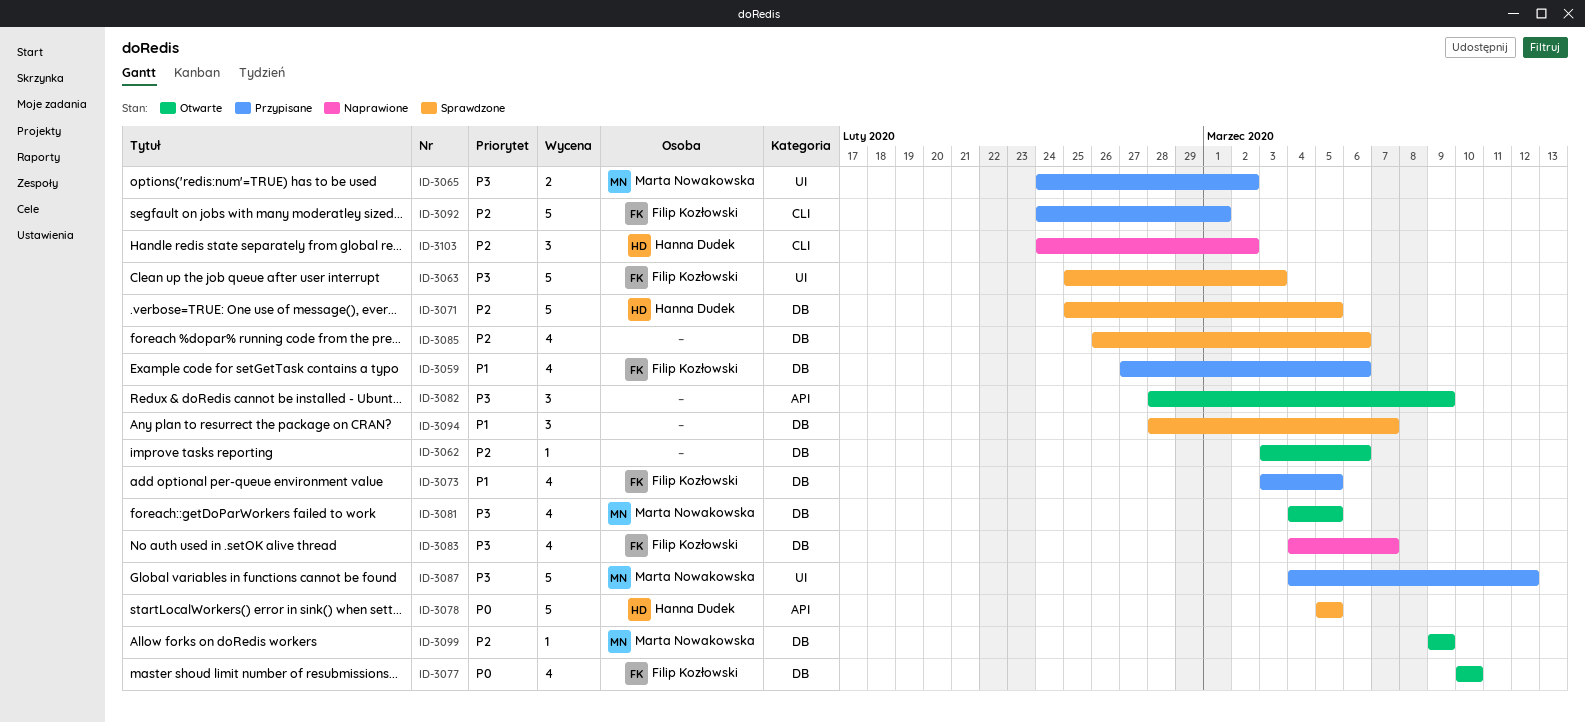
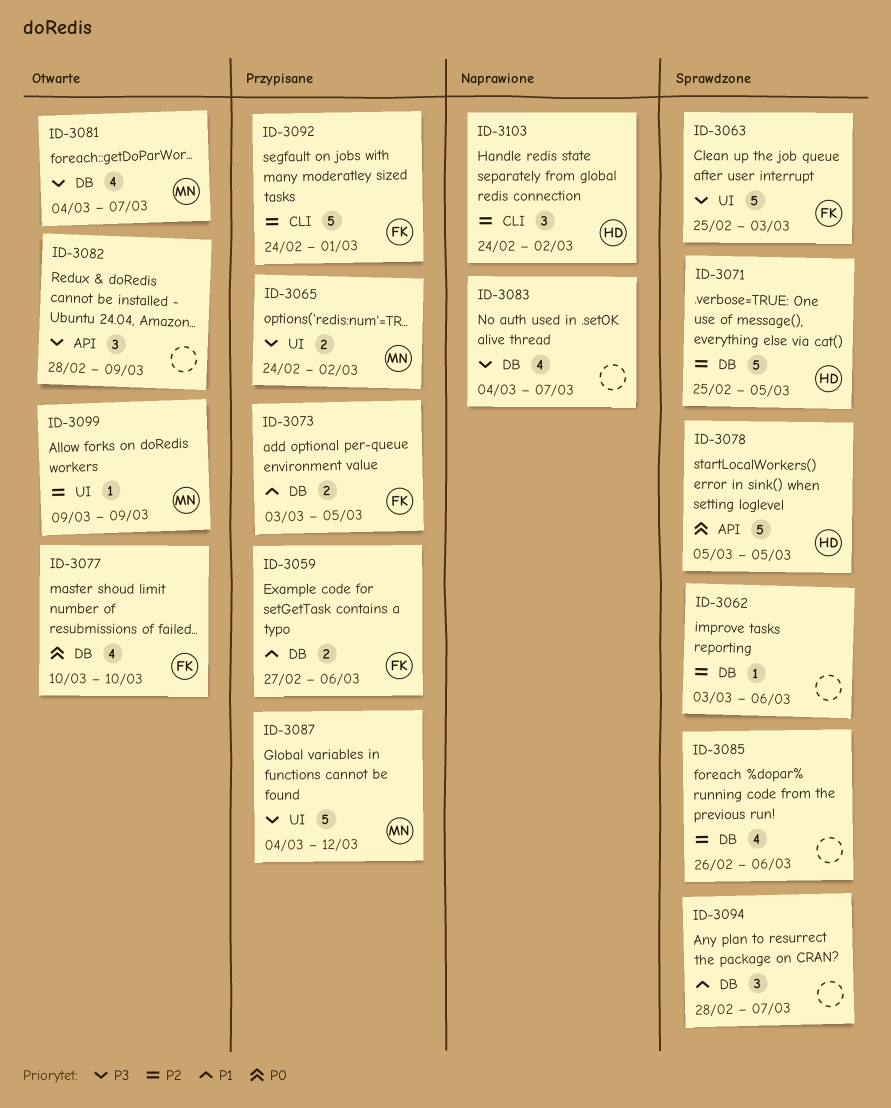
ID-3059, estimate: 4 -> 2
ID-3062, status: Otwarte -> Sprawdzone
ID-3073, estimate: 4 -> 2
ID-3081, due: Mar 5 -> Mar 7
ID-3083, owner: Filip Kozłowski -> none
ID-3099, label: DB -> UI

